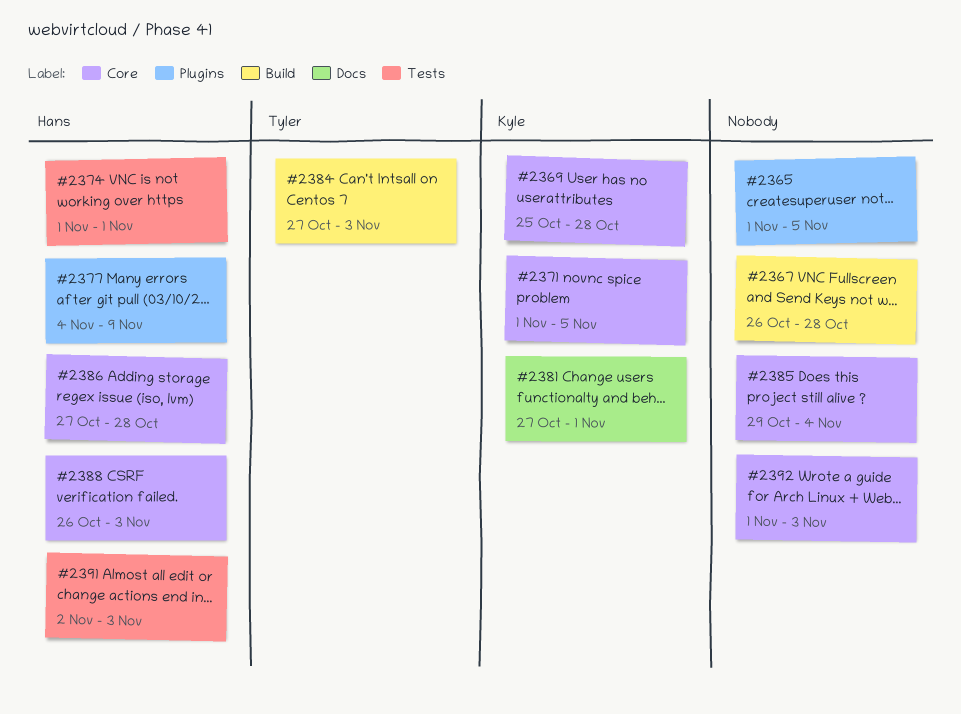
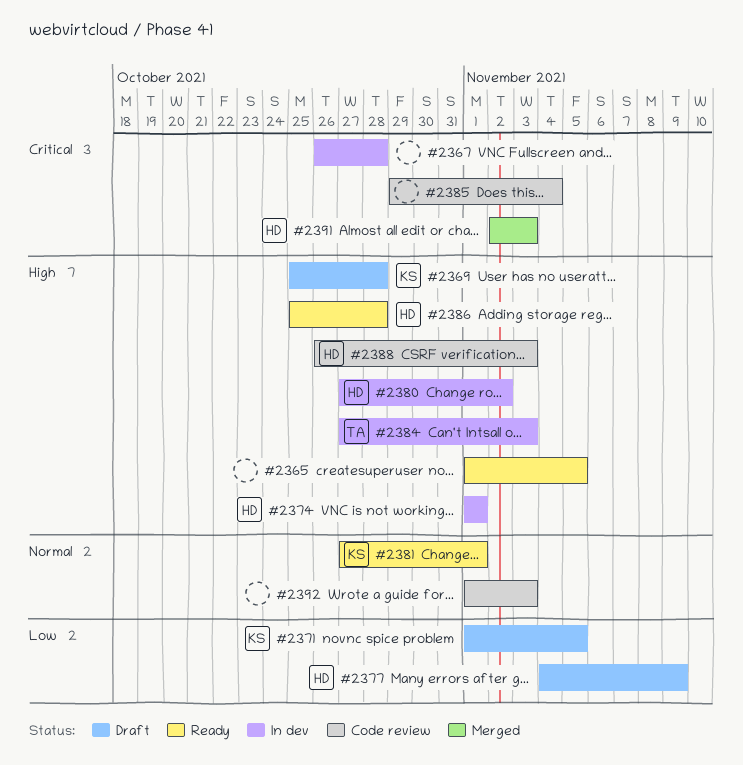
#2380: none -> present
#2386, start: Oct 27 -> Oct 25

